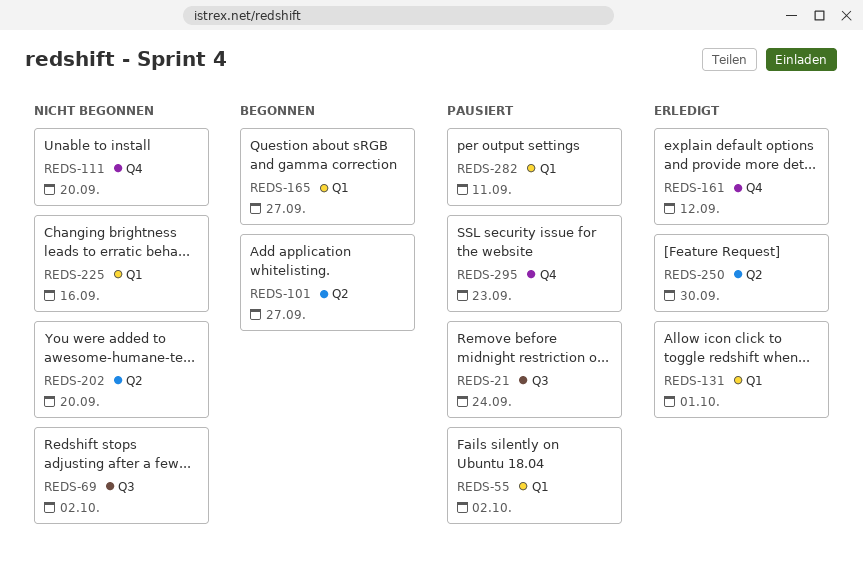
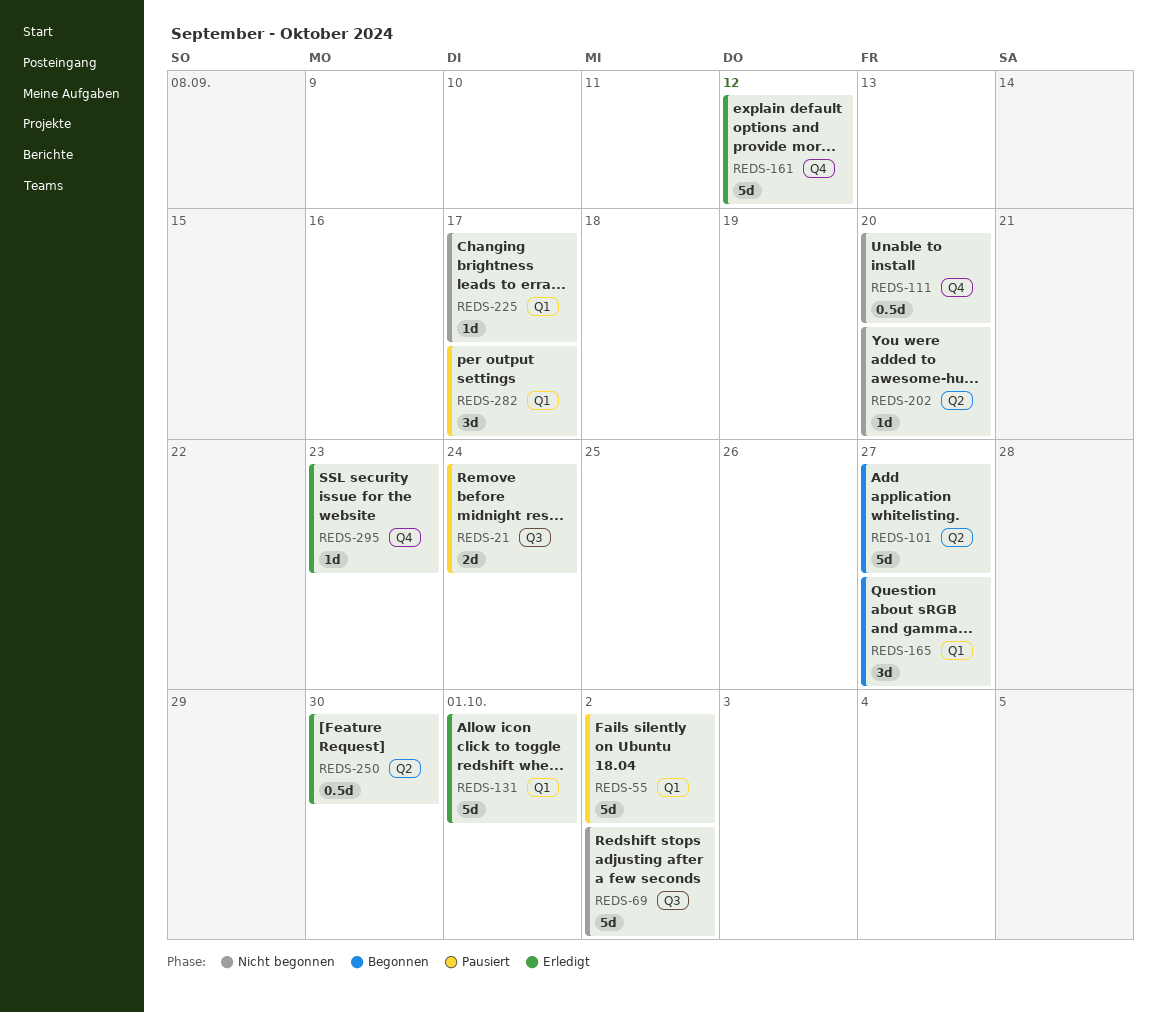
REDS-225, due: Sep 16 -> Sep 17
REDS-282, due: Sep 11 -> Sep 17
REDS-295, status: Pausiert -> Erledigt

